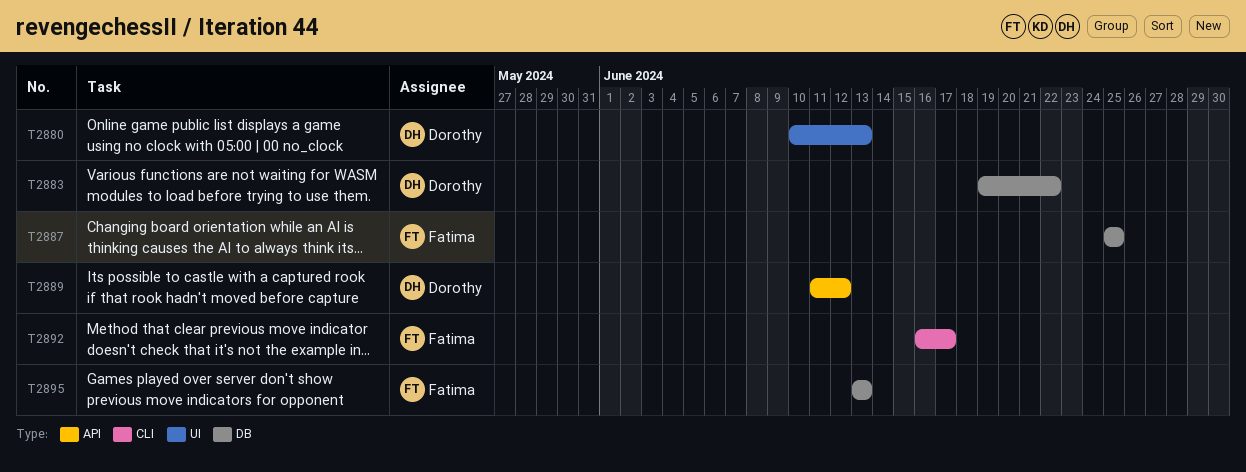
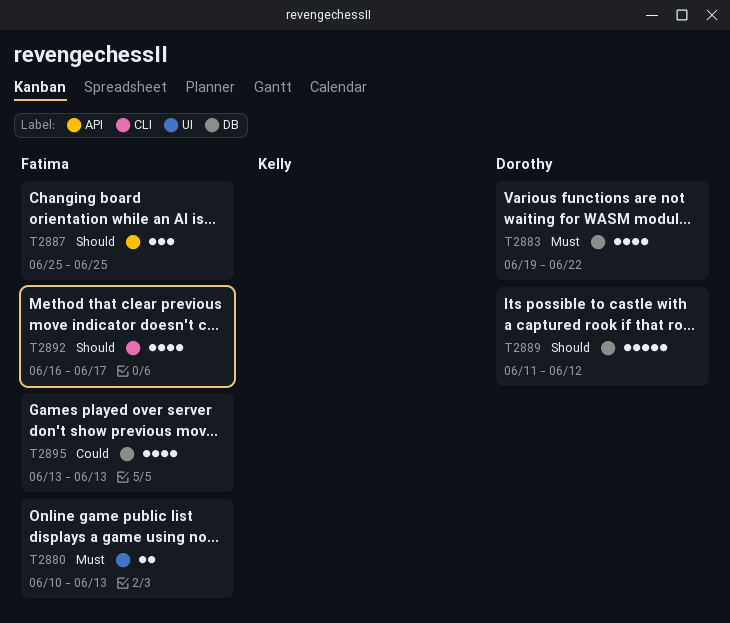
T2880, owner: Dorothy -> Fatima
T2887, label: DB -> API
T2889, label: API -> DB

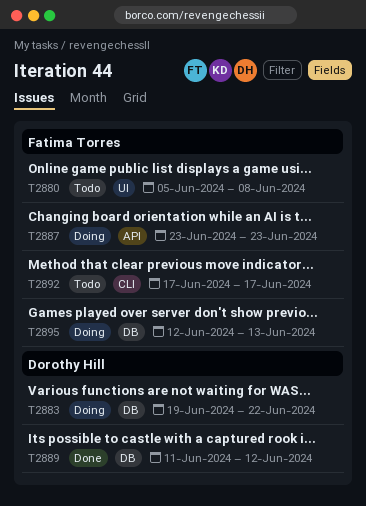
T2880, start: Jun 10 -> Jun 5
T2880, due: Jun 13 -> Jun 8
T2887, start: Jun 25 -> Jun 23
T2887, due: Jun 25 -> Jun 23
T2892, start: Jun 16 -> Jun 17
T2895, start: Jun 13 -> Jun 12

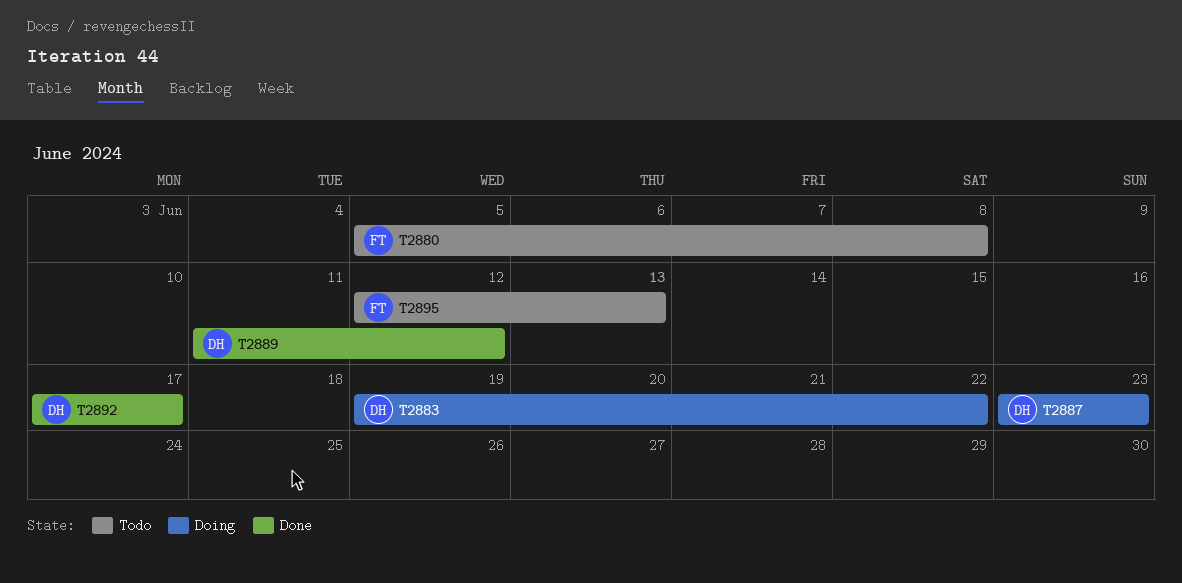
T2887, owner: Fatima Torres -> Dorothy Hill
T2892, status: Todo -> Done
T2892, owner: Fatima Torres -> Dorothy Hill
T2895, status: Doing -> Todo

